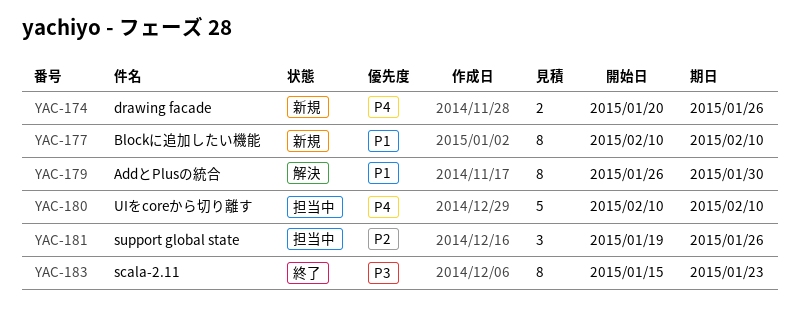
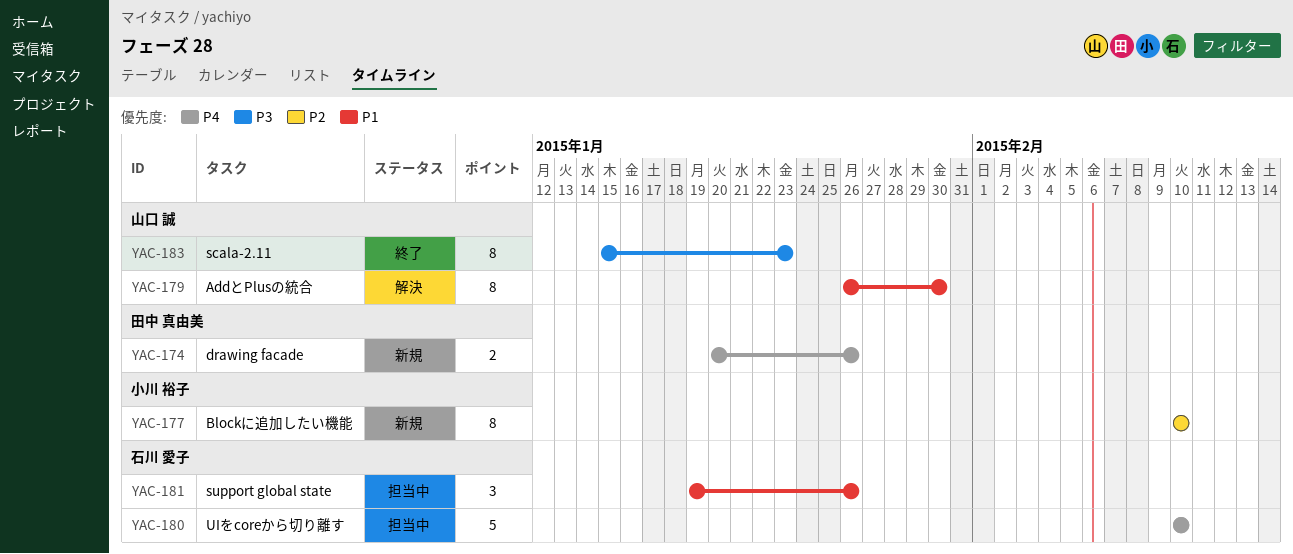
YAC-177, priority: P1 -> P2
YAC-181, priority: P2 -> P1

